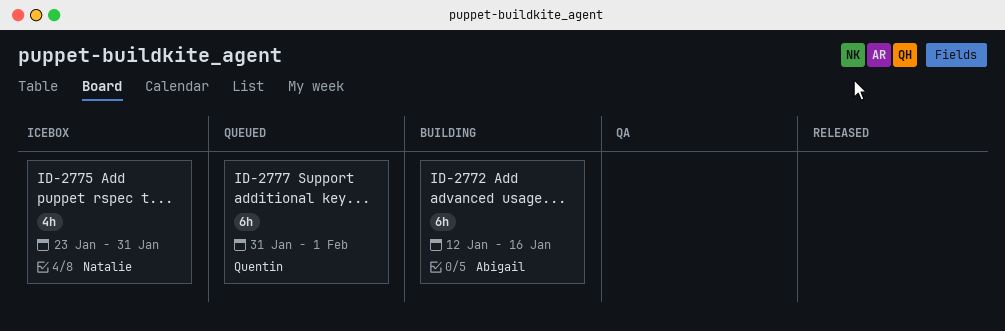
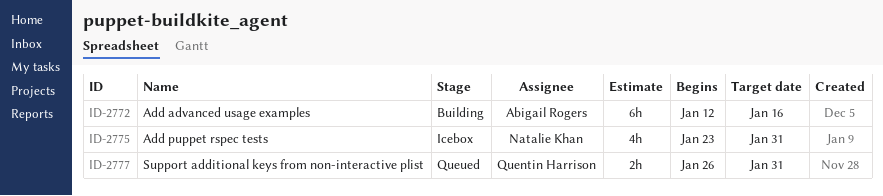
ID-2777, estimate: 6h -> 2h
ID-2777, start: Jan 31 -> Jan 26
ID-2777, due: Feb 1 -> Jan 31

